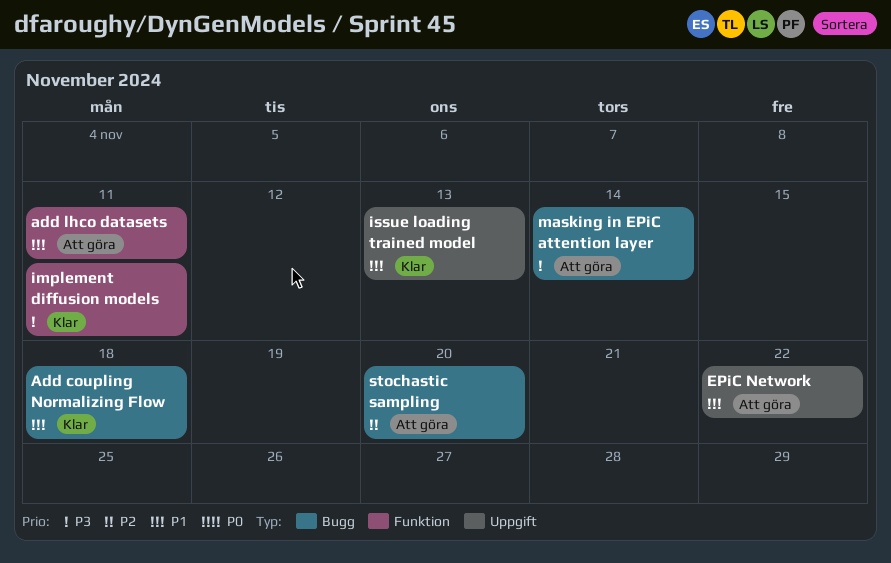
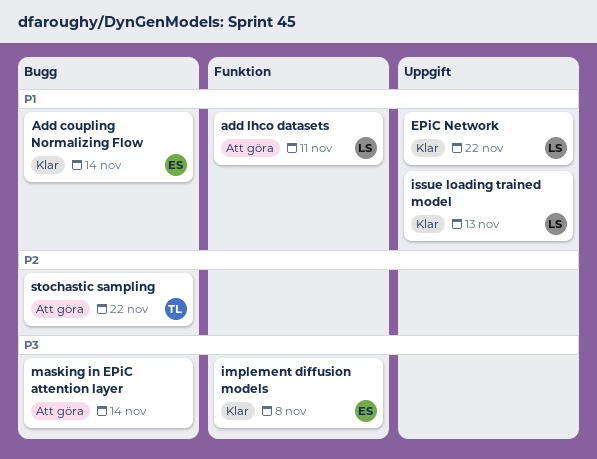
Add coupling Normalizing Flow, due: Nov 18 -> Nov 14
EPiC Network, status: Att göra -> Klar
implement diffusion models, due: Nov 11 -> Nov 8
stochastic sampling, due: Nov 20 -> Nov 22

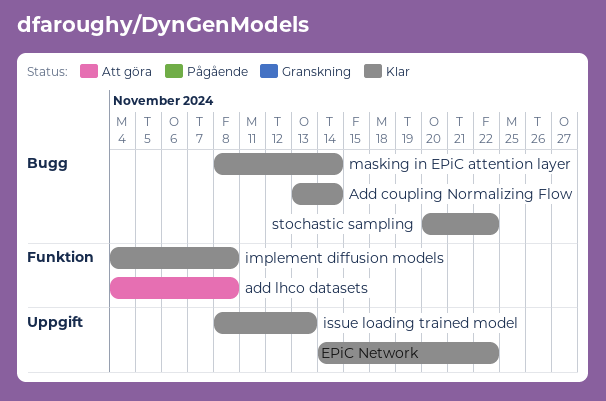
add lhco datasets, due: Nov 11 -> Nov 8
masking in EPiC attention layer, status: Att göra -> Klar
stochastic sampling, status: Att göra -> Klar

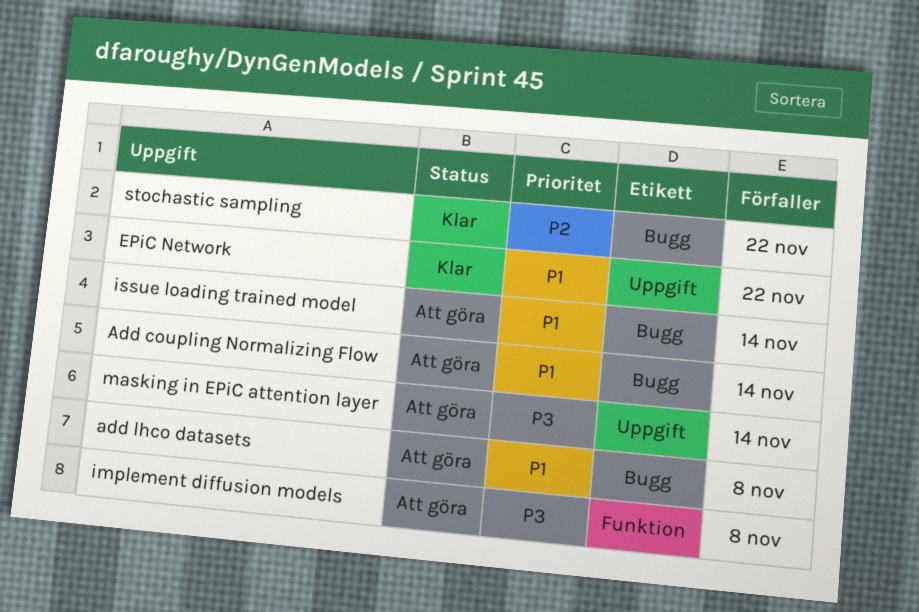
Add coupling Normalizing Flow, status: Klar -> Att göra
add lhco datasets, label: Funktion -> Bugg
implement diffusion models, status: Klar -> Att göra
issue loading trained model, status: Klar -> Att göra
issue loading trained model, label: Uppgift -> Bugg
issue loading trained model, due: Nov 13 -> Nov 14
masking in EPiC attention layer, status: Klar -> Att göra
masking in EPiC attention layer, label: Bugg -> Uppgift

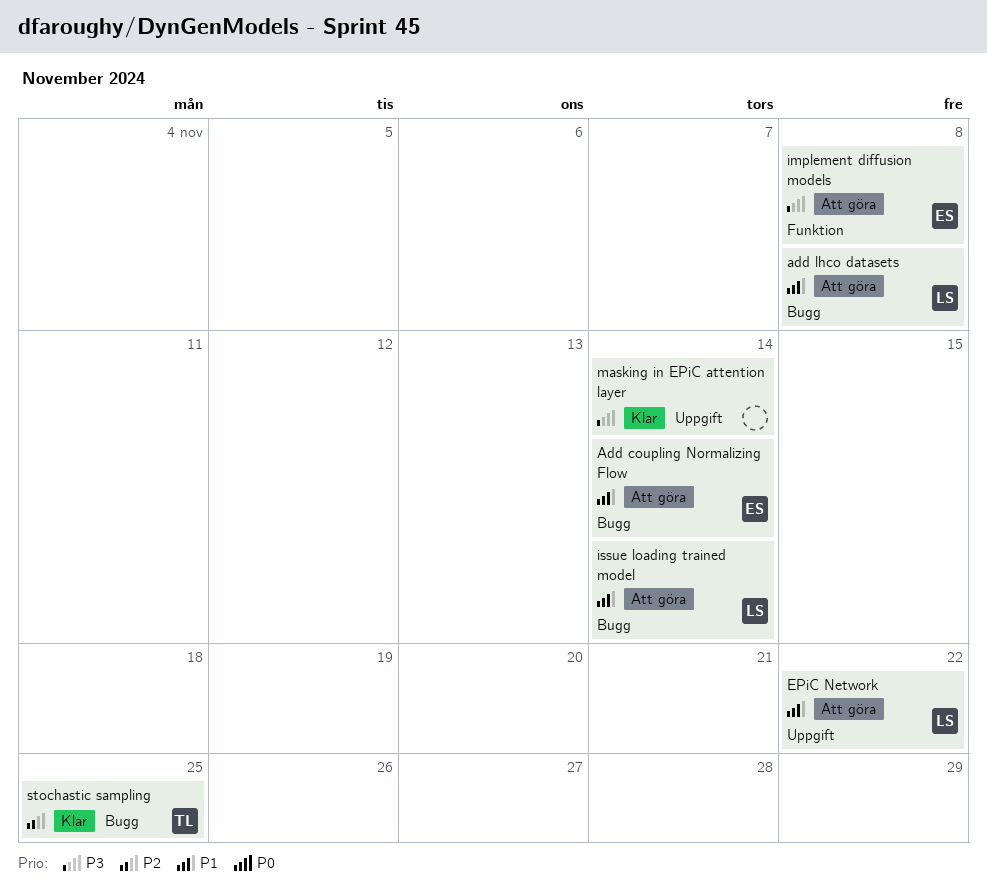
EPiC Network, status: Klar -> Att göra
masking in EPiC attention layer, status: Att göra -> Klar
stochastic sampling, due: Nov 22 -> Nov 25

